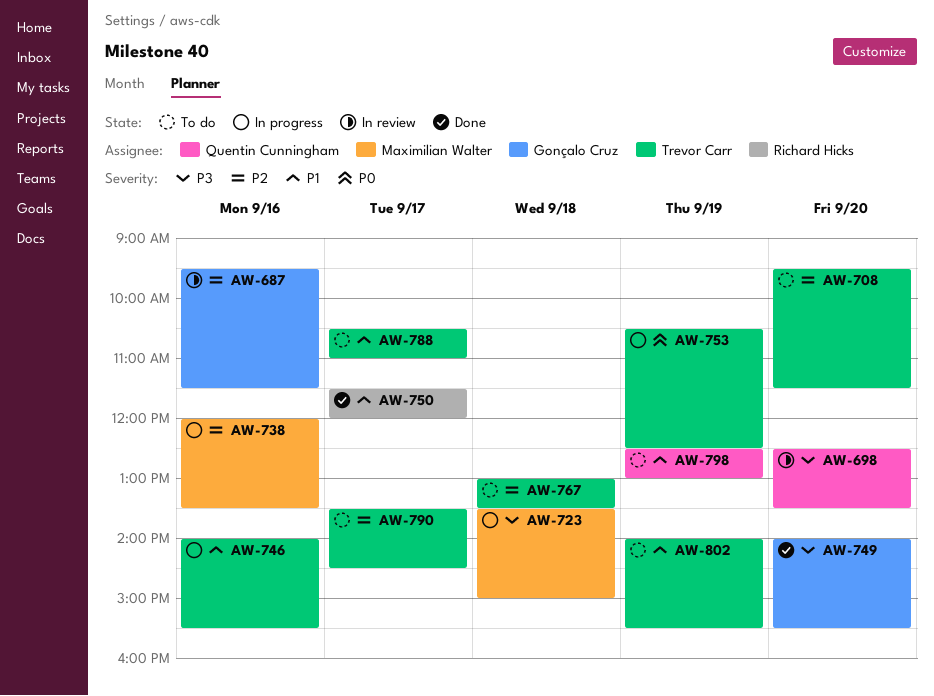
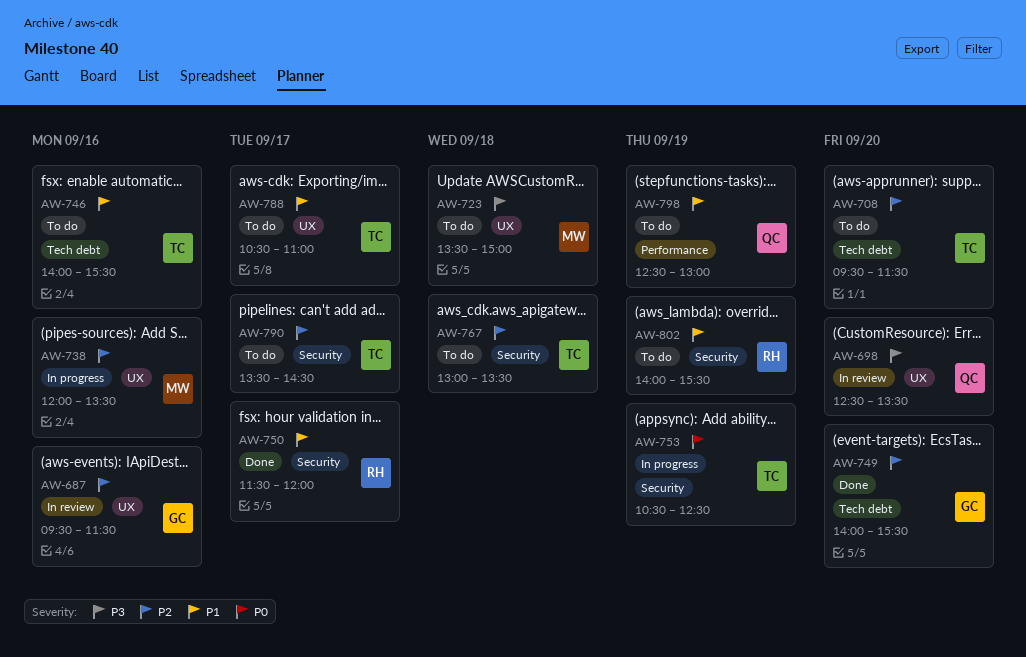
AW-723, status: In progress -> To do
AW-746, status: In progress -> To do
AW-749, priority: P3 -> P2
AW-802, owner: Trevor Carr -> Richard Hicks

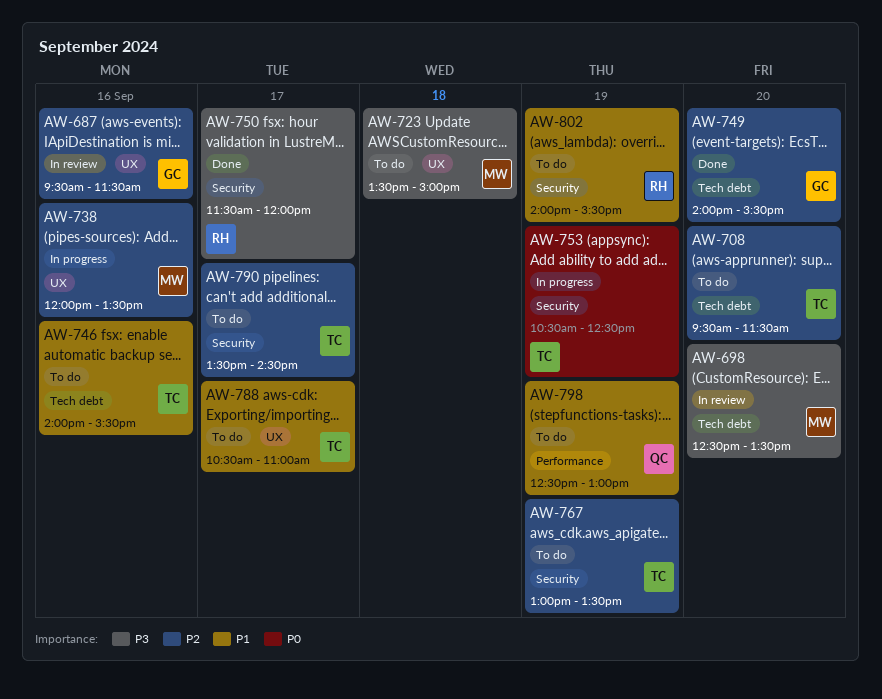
AW-698, owner: QC -> MW
AW-698, label: UX -> Tech debt
AW-750, priority: P1 -> P3
AW-767, day: Sep 18 -> Sep 19

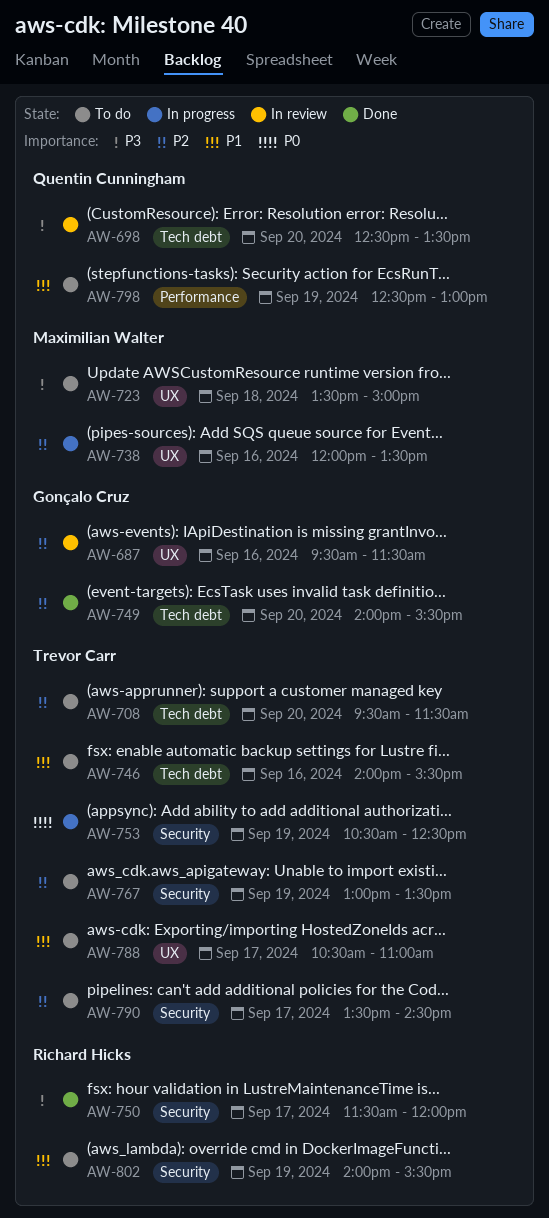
AW-698, owner: Maximilian Walter -> Quentin Cunningham

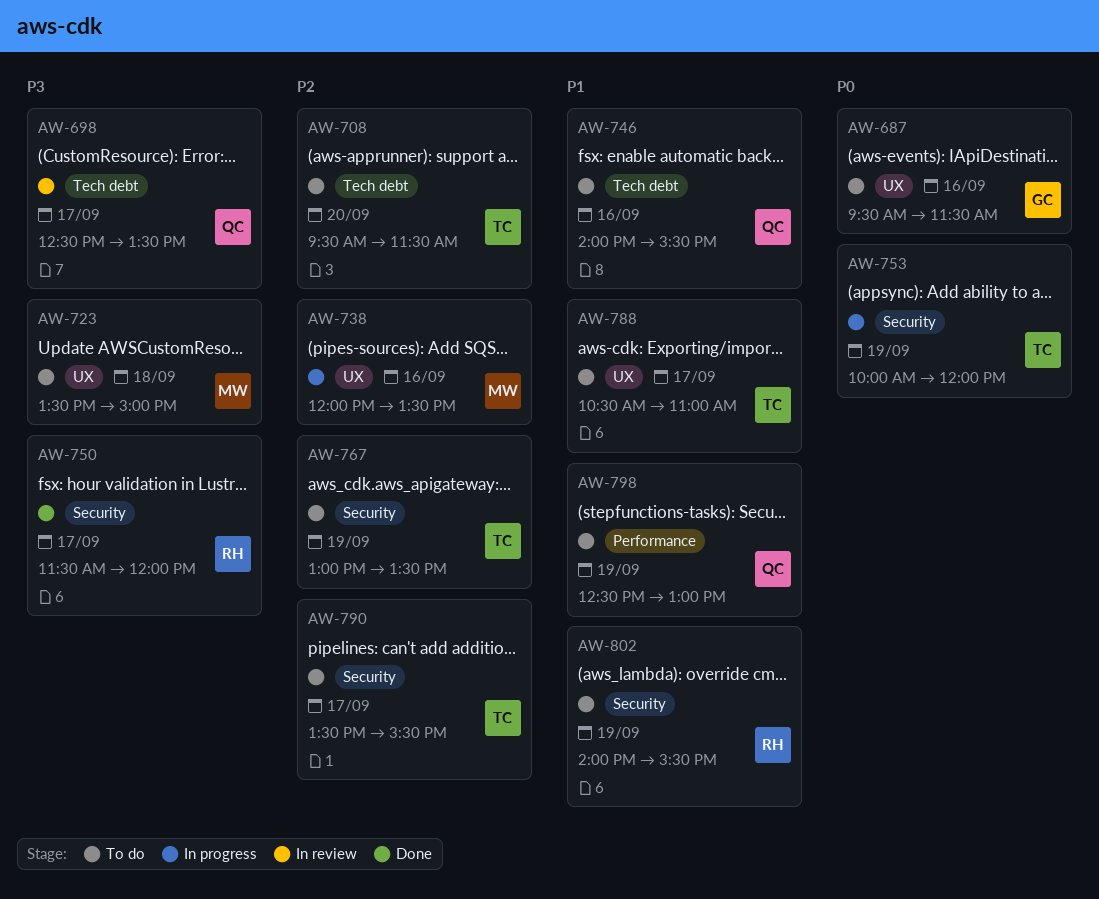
AW-687, status: In review -> To do
AW-687, priority: P2 -> P0
AW-698, day: Sep 20 -> Sep 17
AW-746, owner: Trevor Carr -> Quentin Cunningham
AW-749: present -> none
AW-753, begins: 10:30 -> 10:00
AW-753, ends: 12:30 -> 12:00
AW-790, ends: 14:30 -> 15:30

